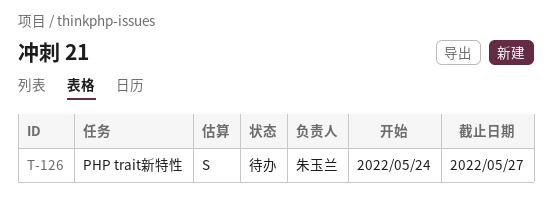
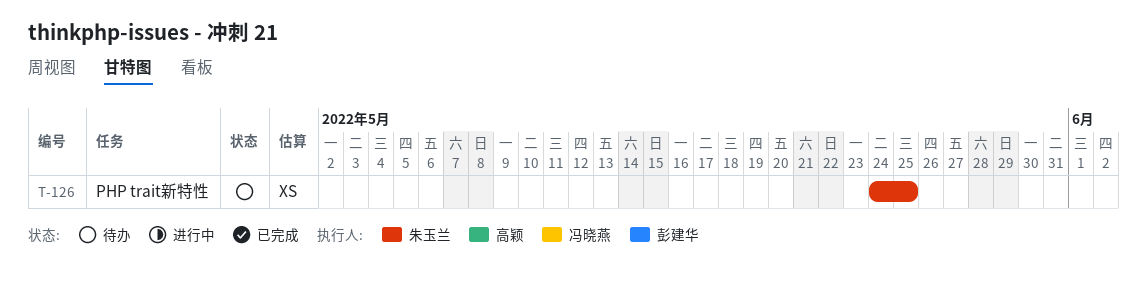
T-126, estimate: S -> XS
T-126, due: May 27 -> May 25

